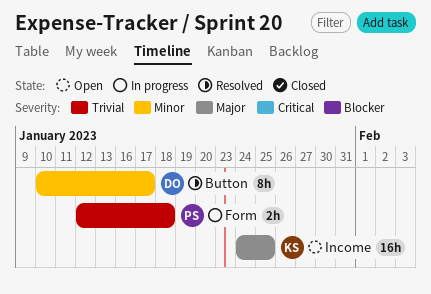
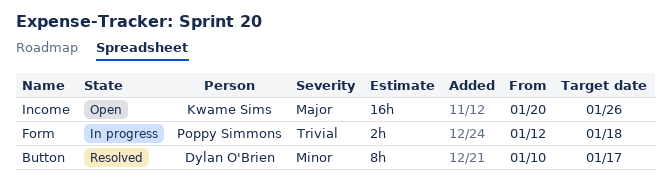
Income, start: Jan 24 -> Jan 20
Income, due: Jan 25 -> Jan 26

